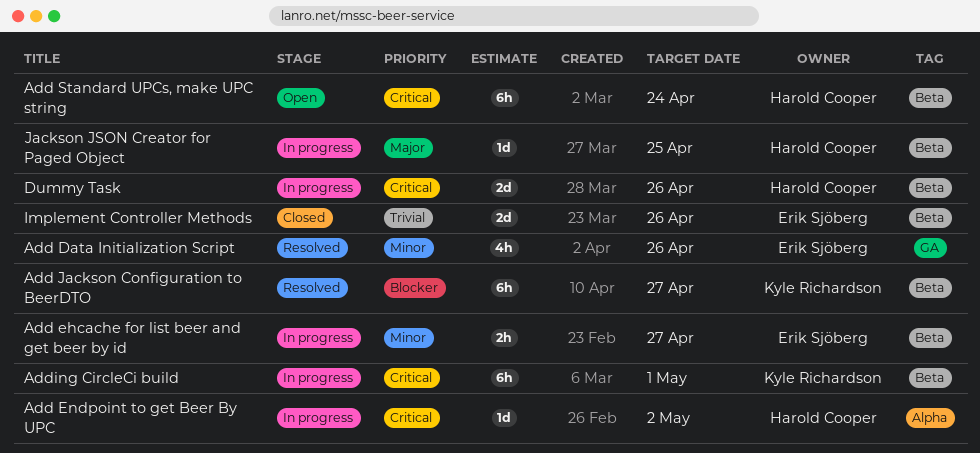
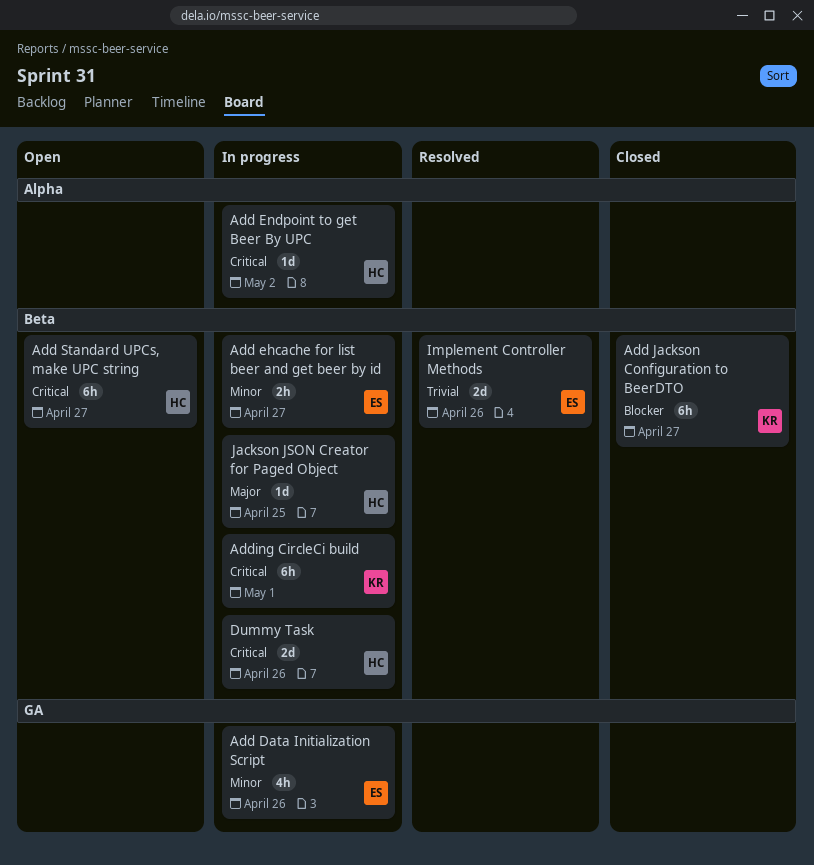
Add Data Initialization Script, status: Resolved -> In progress
Add Jackson Configuration to BeerDTO, status: Resolved -> Closed
Add Standard UPCs, make UPC string, due: Apr 24 -> Apr 27
Implement Controller Methods, status: Closed -> Resolved

